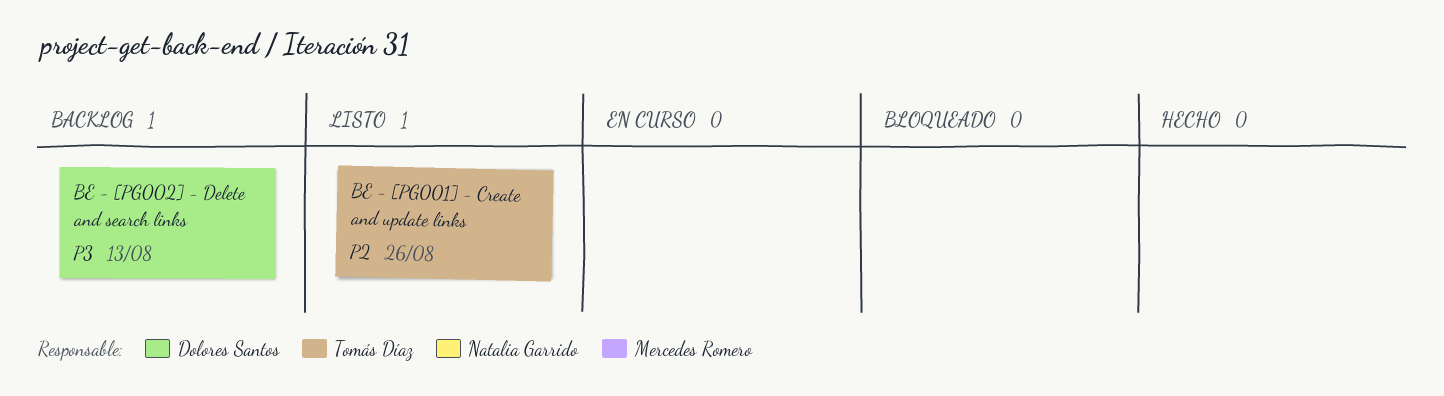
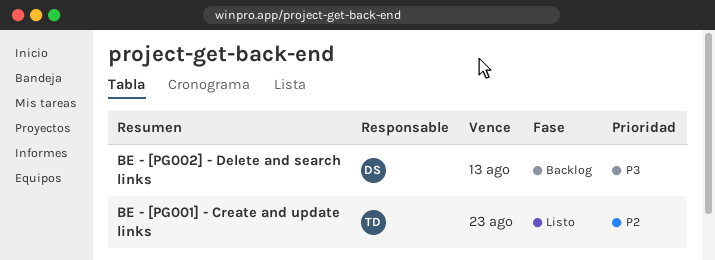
BE - [PG001] - Create and update links, due: Aug 26 -> Aug 23

